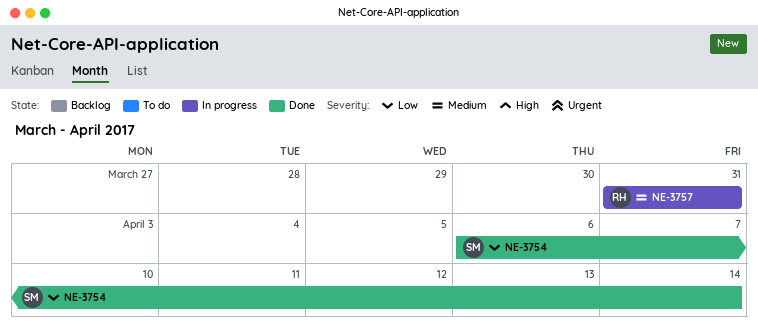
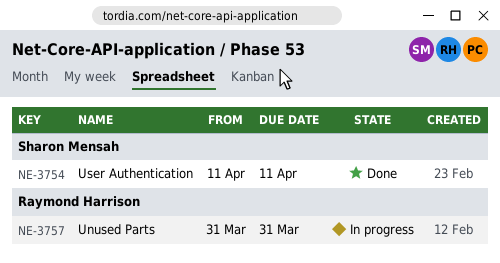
NE-3754, start: Apr 6 -> Apr 11
NE-3754, due: Apr 14 -> Apr 11

